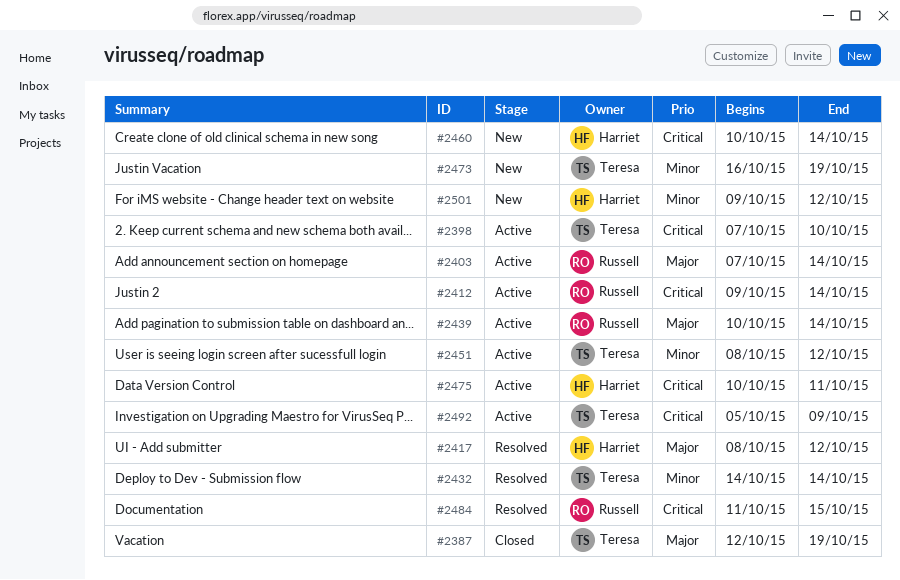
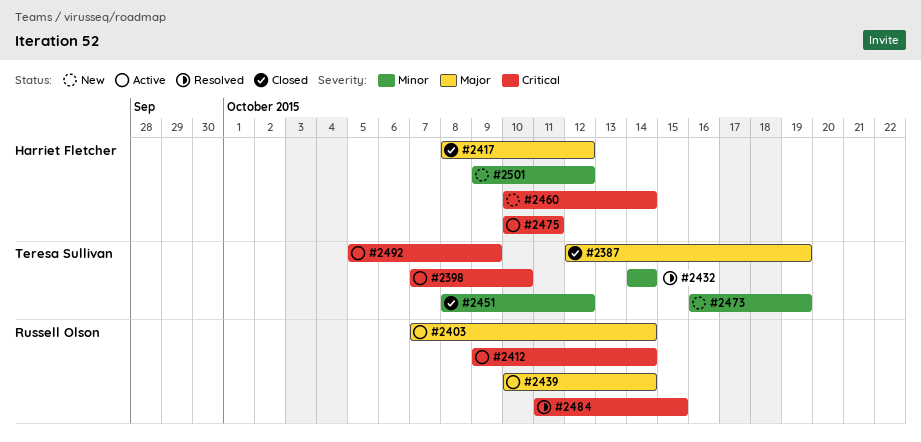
#2417, status: Resolved -> Closed
#2451, status: Active -> Closed

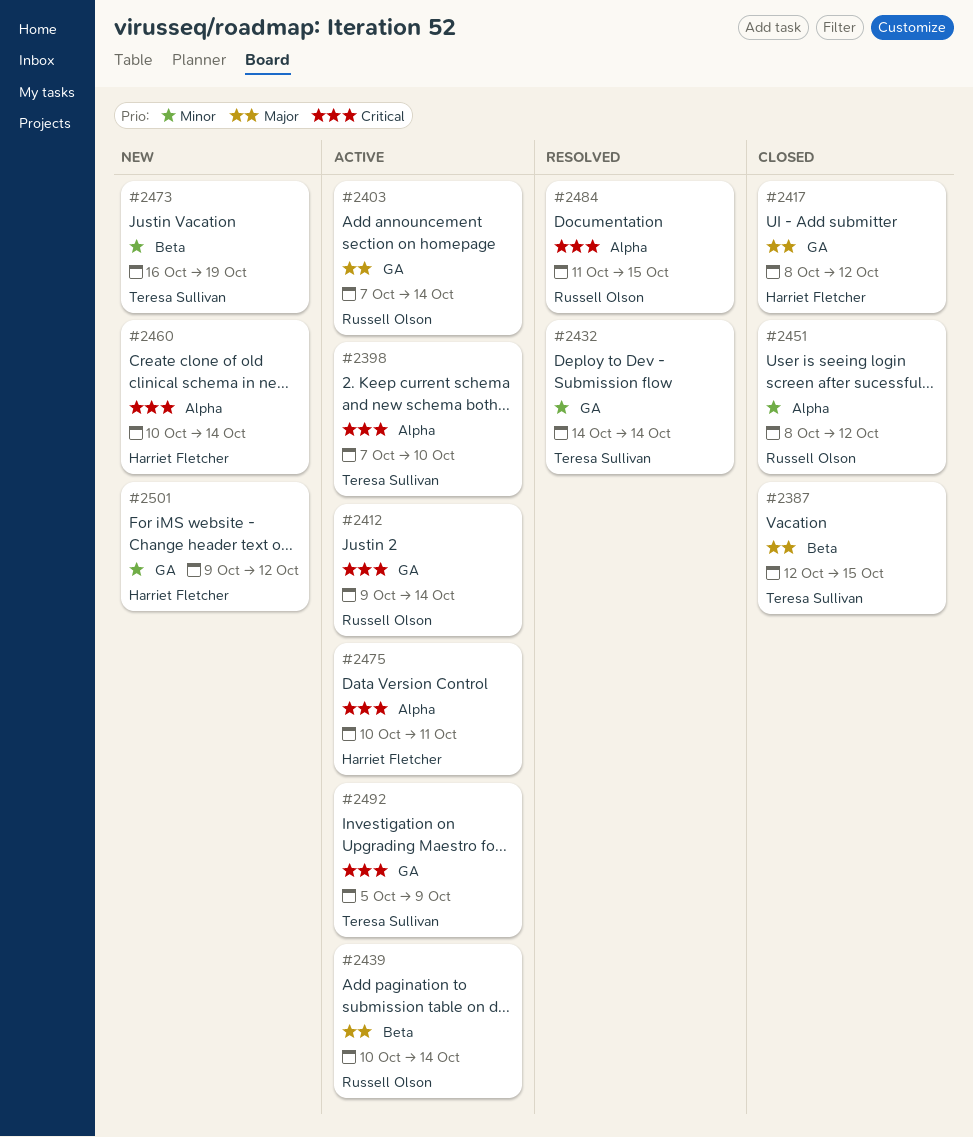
#2387, due: Oct 19 -> Oct 15
#2451, owner: Teresa Sullivan -> Russell Olson

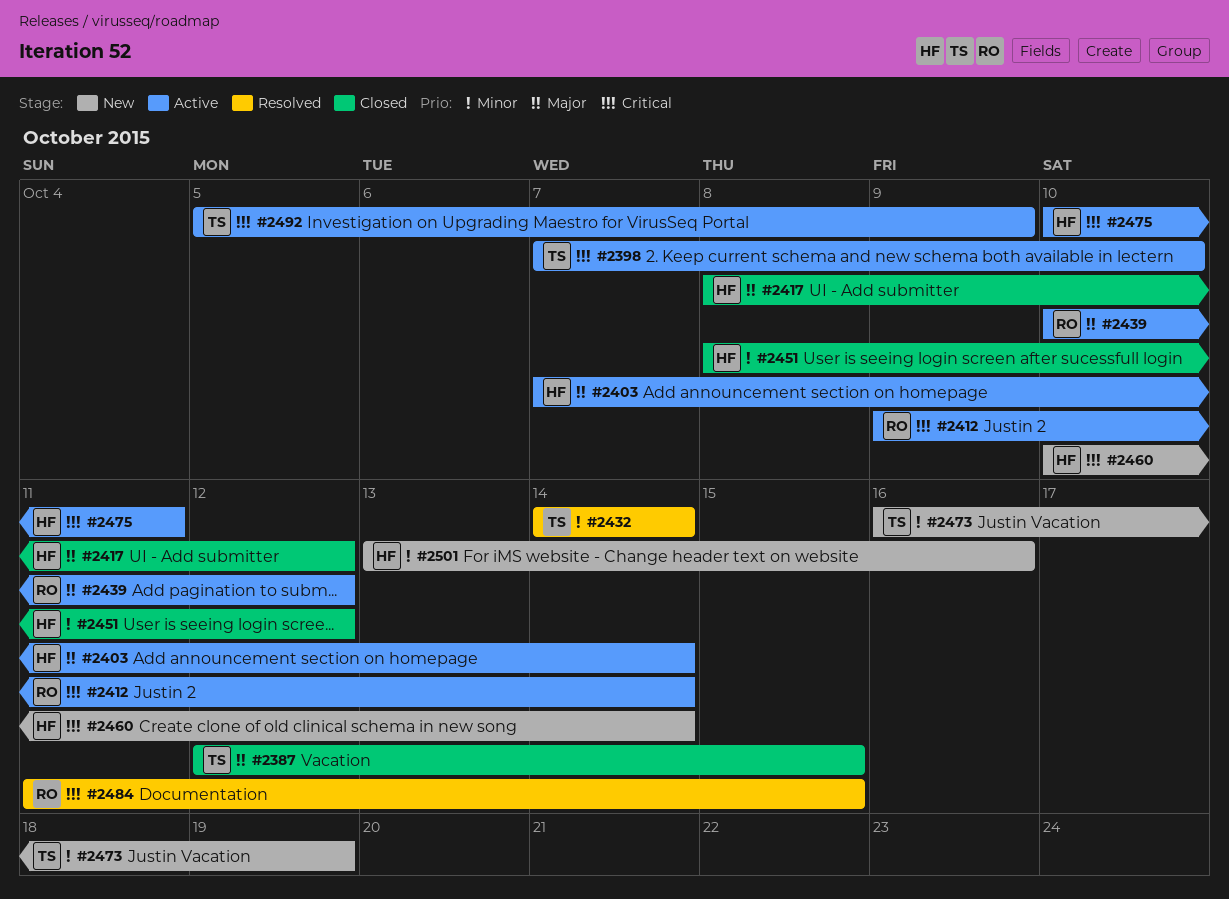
#2403, owner: Russell Olson -> Harriet Fletcher
#2439, due: Oct 14 -> Oct 12
#2451, owner: Russell Olson -> Harriet Fletcher
#2501, start: Oct 9 -> Oct 13
#2501, due: Oct 12 -> Oct 16

